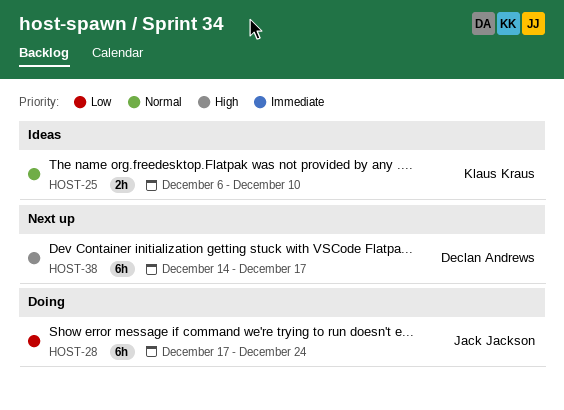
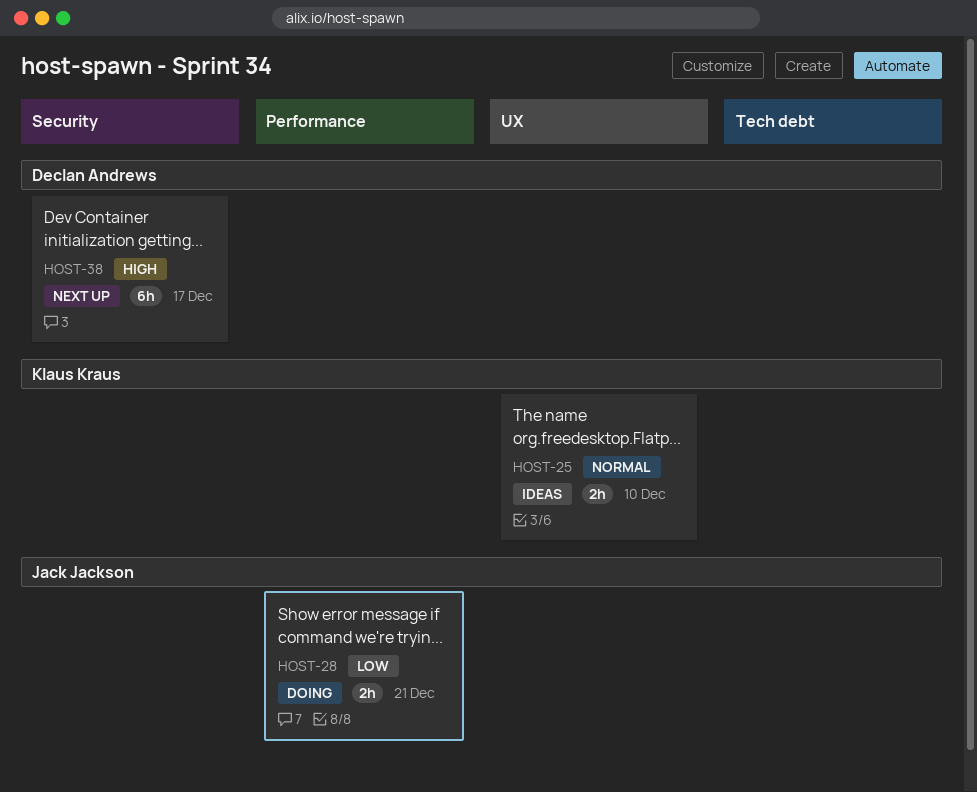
HOST-28, estimate: 6h -> 2h
HOST-28, due: Dec 24 -> Dec 21

